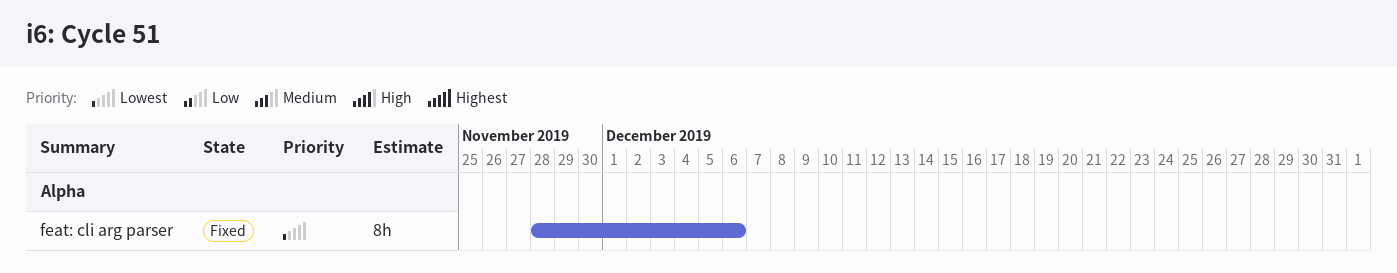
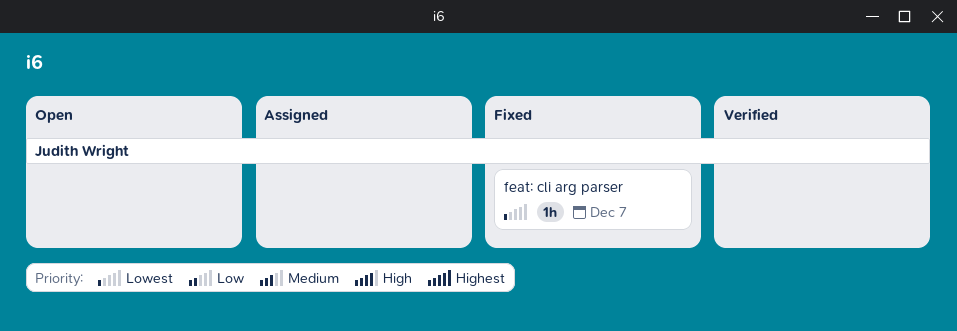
feat: cli arg parser, estimate: 8h -> 1h
feat: cli arg parser, due: Dec 6 -> Dec 7

